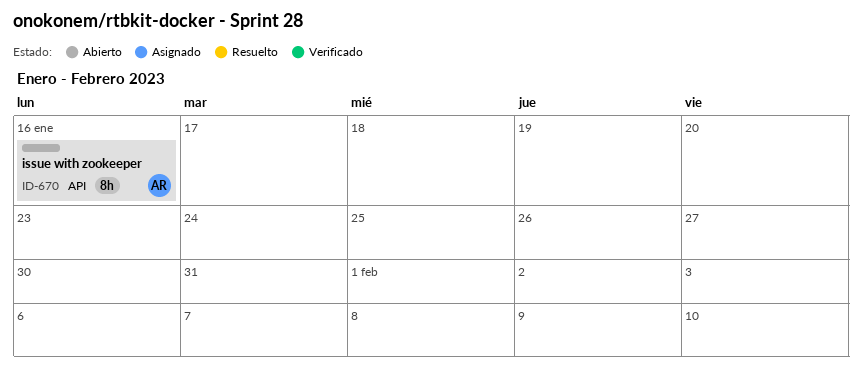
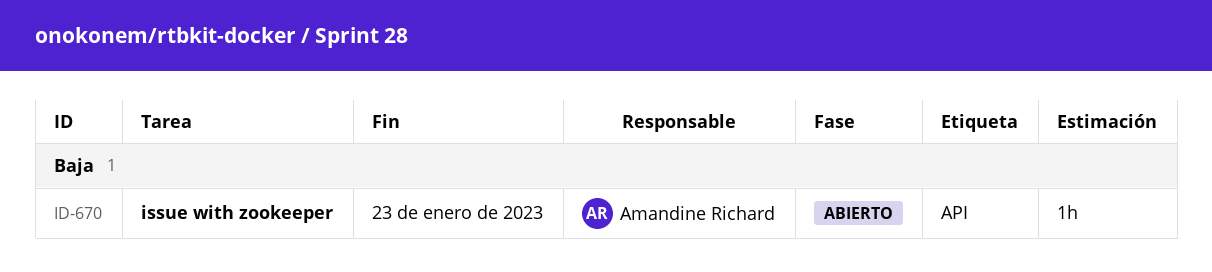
ID-670, estimate: 8h -> 1h
ID-670, due: Jan 16 -> Jan 23

